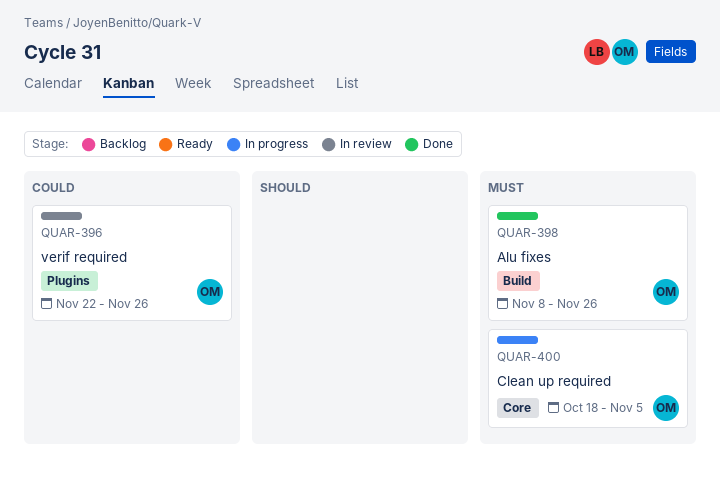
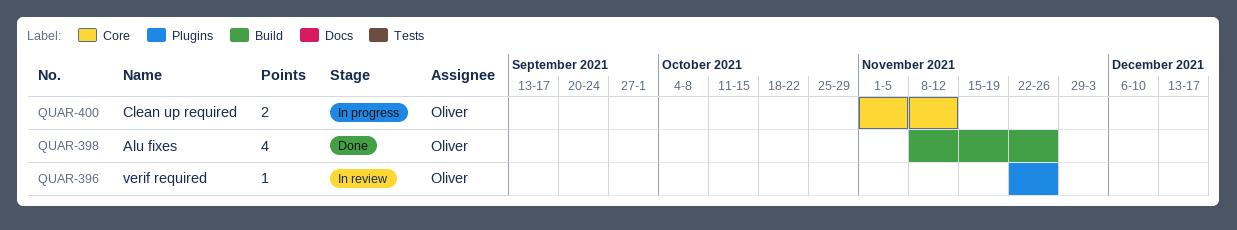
QUAR-400, start: Oct 18 -> Nov 1
QUAR-400, due: Nov 5 -> Nov 12

